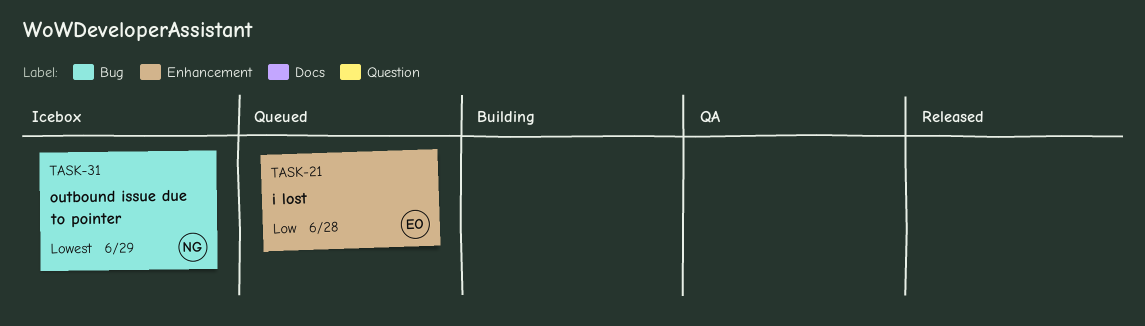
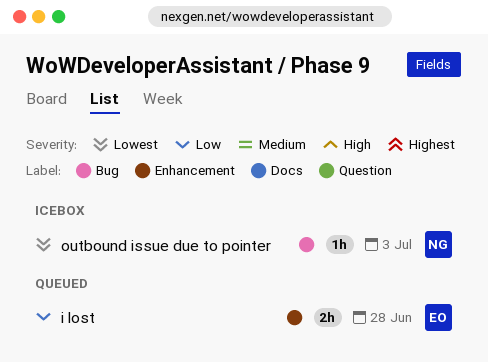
outbound issue due to pointer, due: Jun 29 -> Jul 3

